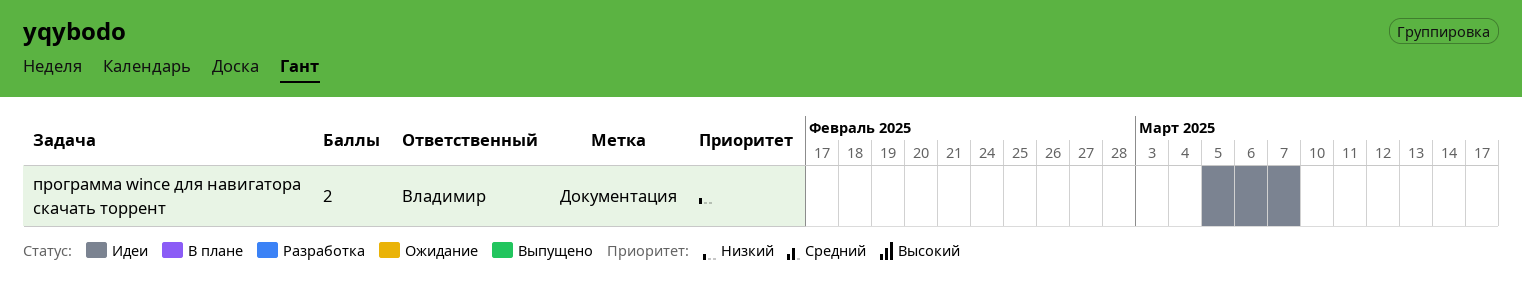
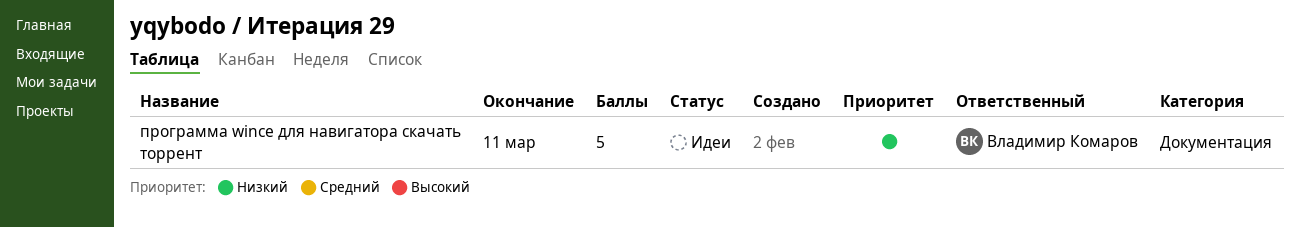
программа wince для навигатора скачать торрент, estimate: 2 -> 5
программа wince для навигатора скачать торрент, due: Mar 7 -> Mar 11

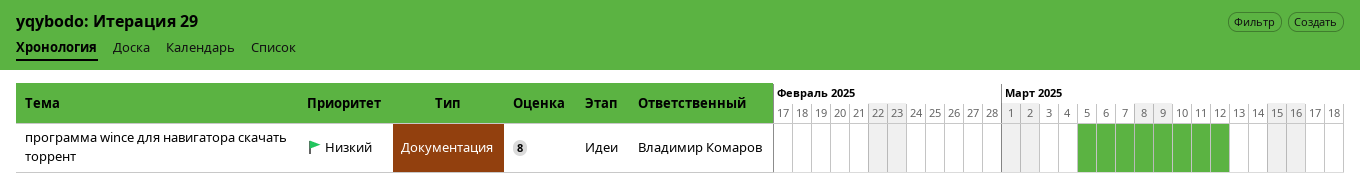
программа wince для навигатора скачать торрент, estimate: 5 -> 8
программа wince для навигатора скачать торрент, due: Mar 11 -> Mar 12

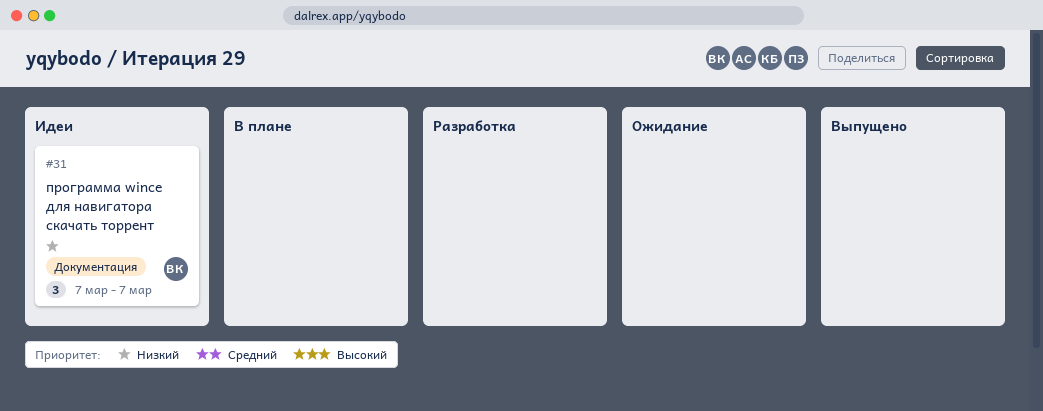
программа wince для навигатора скачать торрент, estimate: 8 -> 3
программа wince для навигатора скачать торрент, start: Mar 5 -> Mar 7
программа wince для навигатора скачать торрент, due: Mar 12 -> Mar 7

